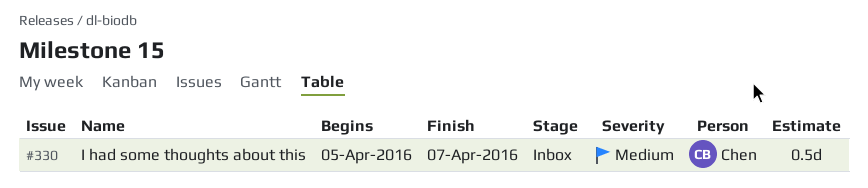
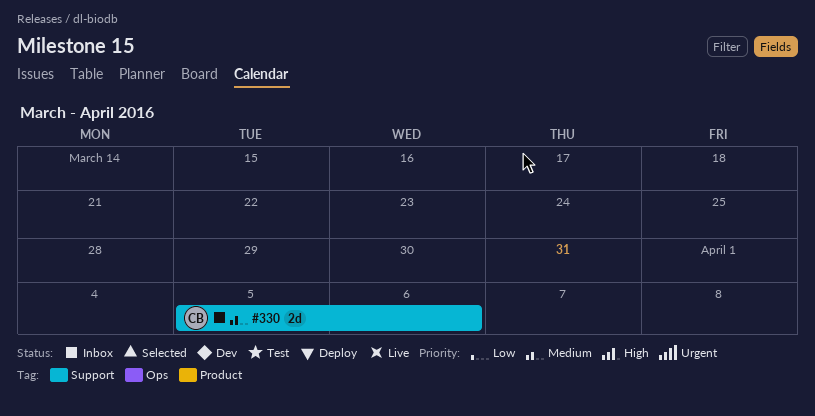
#330, estimate: 0.5d -> 2d
#330, due: Apr 7 -> Apr 6

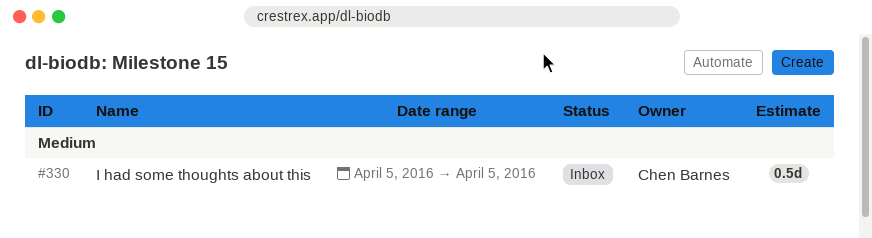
#330, estimate: 2d -> 0.5d
#330, due: Apr 6 -> Apr 5

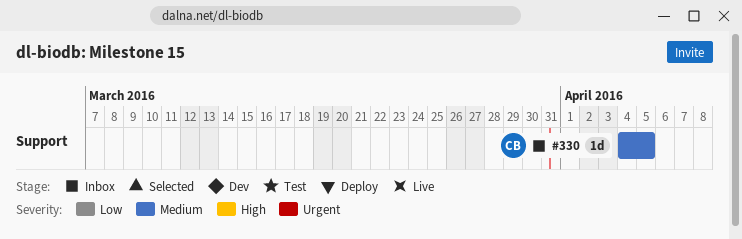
#330, estimate: 0.5d -> 1d
#330, start: Apr 5 -> Apr 4

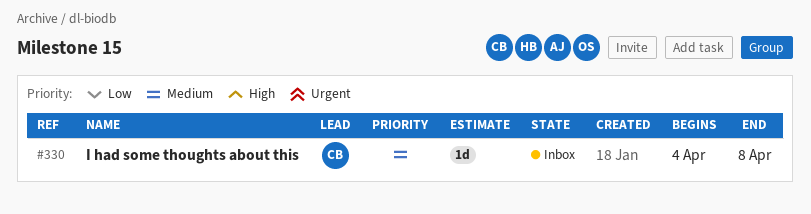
#330, due: Apr 5 -> Apr 8

